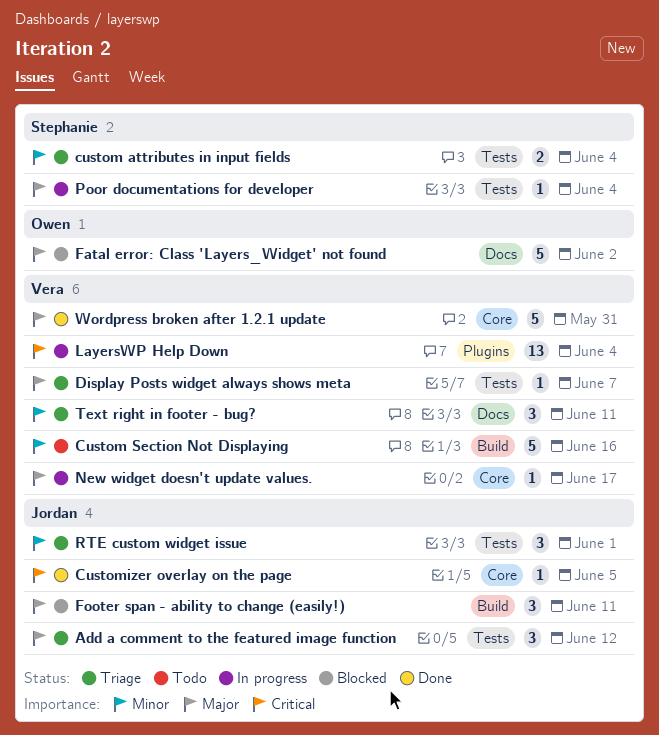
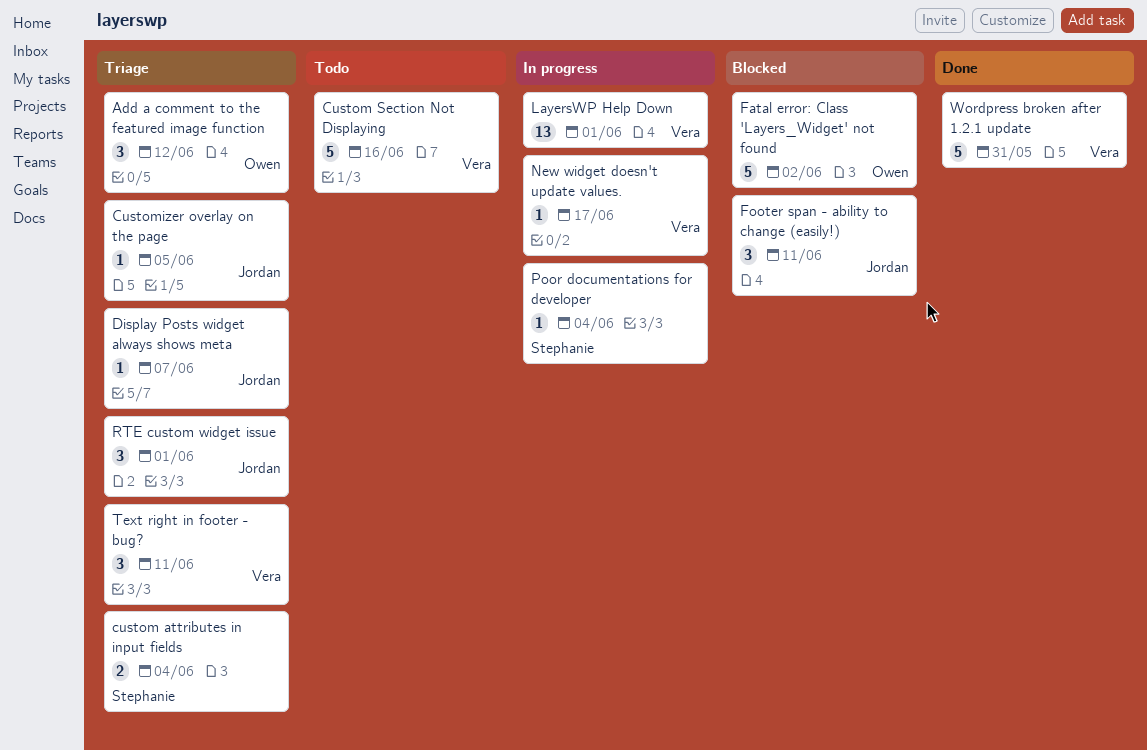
Add a comment to the featured image function, owner: Jordan -> Owen
Customizer overlay on the page, status: Done -> Triage
Display Posts widget always shows meta, owner: Vera -> Jordan
LayersWP Help Down, due: Jun 4 -> Jun 1

